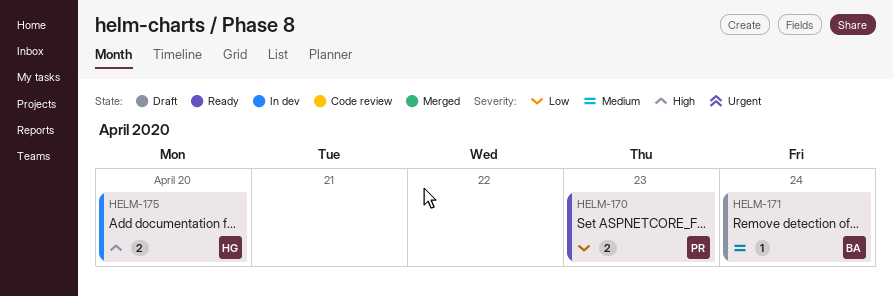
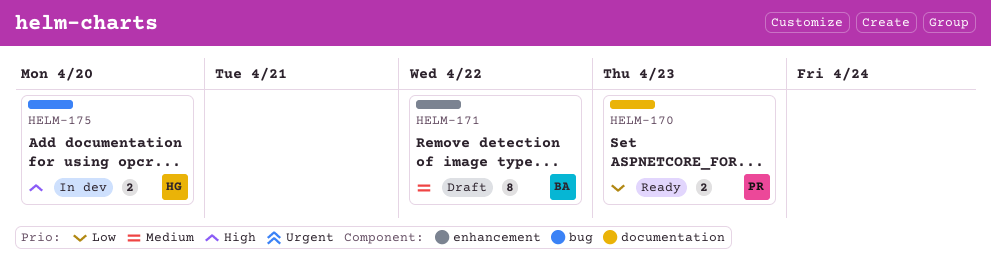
HELM-171, estimate: 1 -> 8
HELM-171, due: Apr 24 -> Apr 22

